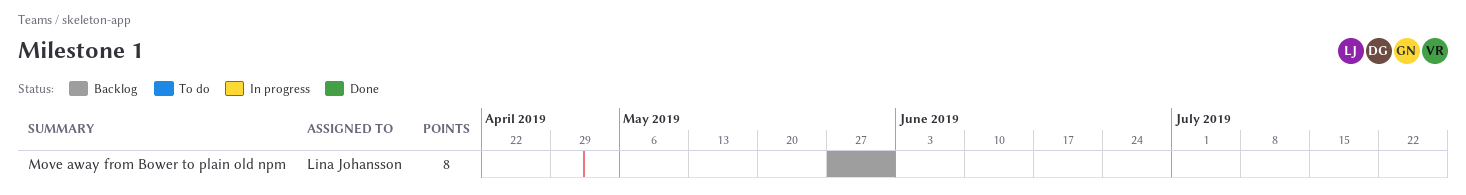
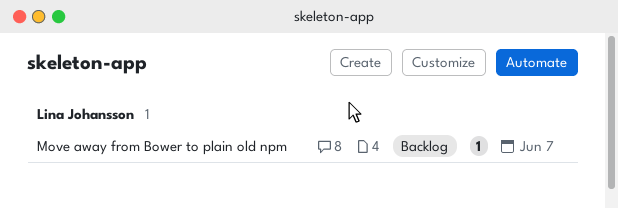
Move away from Bower to plain old npm, estimate: 8 -> 1
Move away from Bower to plain old npm, due: May 31 -> Jun 7

